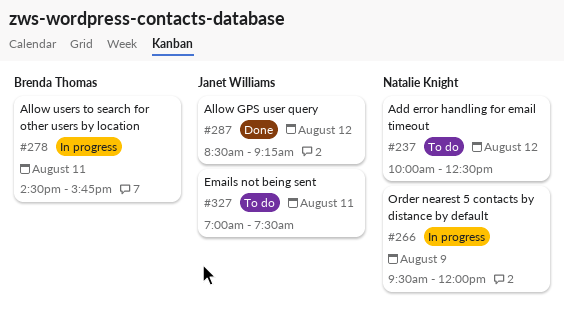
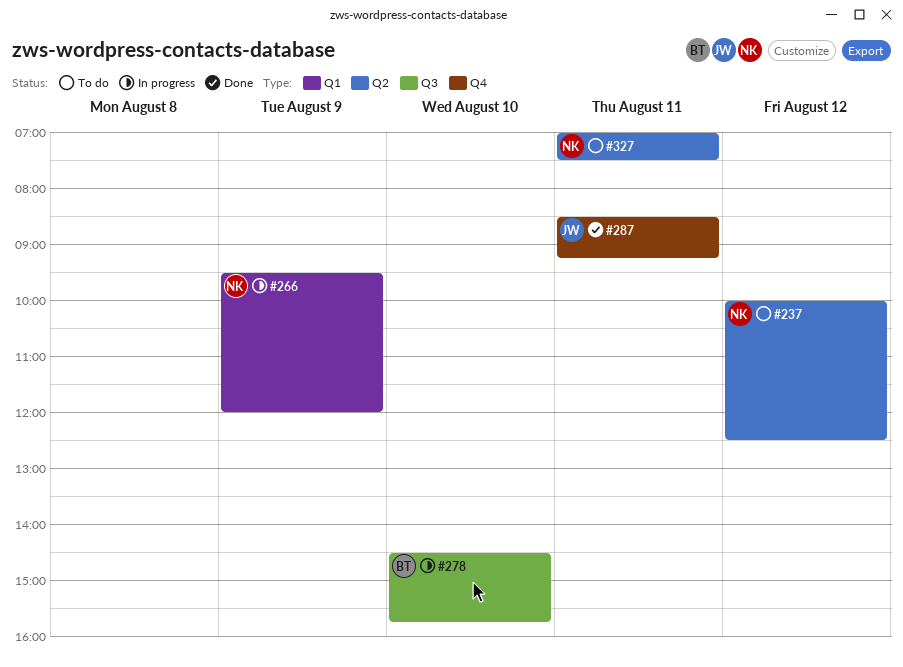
#278, day: Aug 11 -> Aug 10
#287, day: Aug 12 -> Aug 11
#327, owner: Janet Williams -> Natalie Knight

